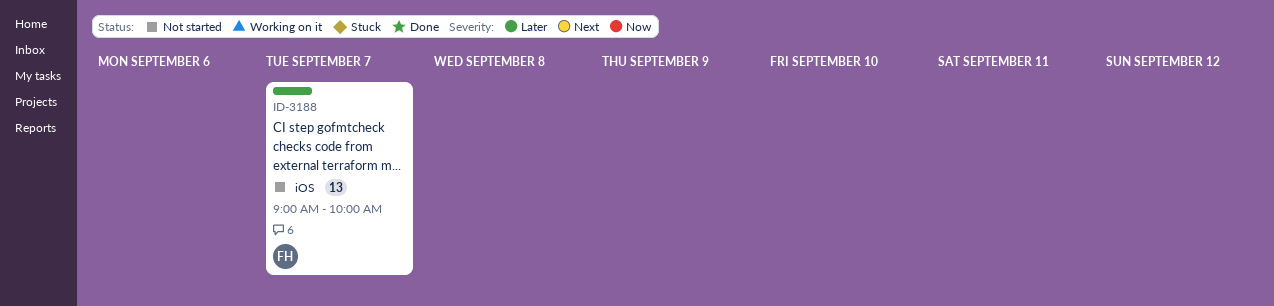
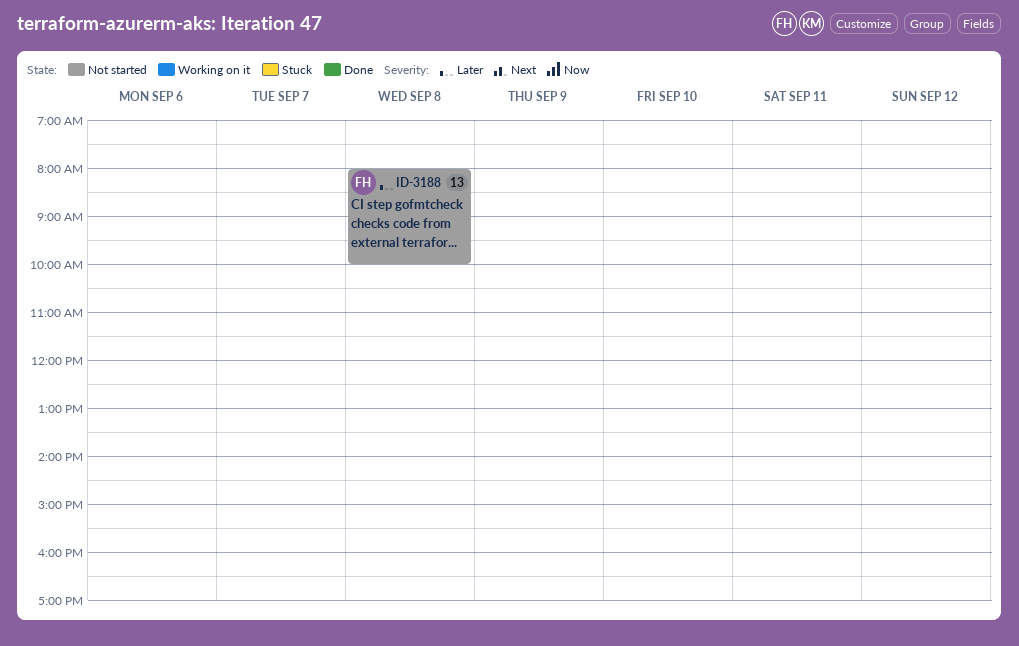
ID-3188, day: Sep 7 -> Sep 8
ID-3188, begins: 09:00 -> 08:00

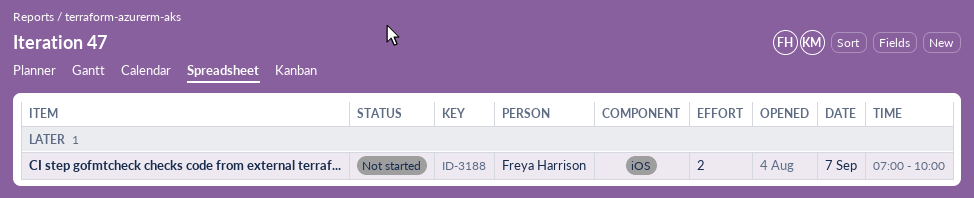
ID-3188, estimate: 13 -> 2
ID-3188, day: Sep 8 -> Sep 7
ID-3188, begins: 08:00 -> 07:00

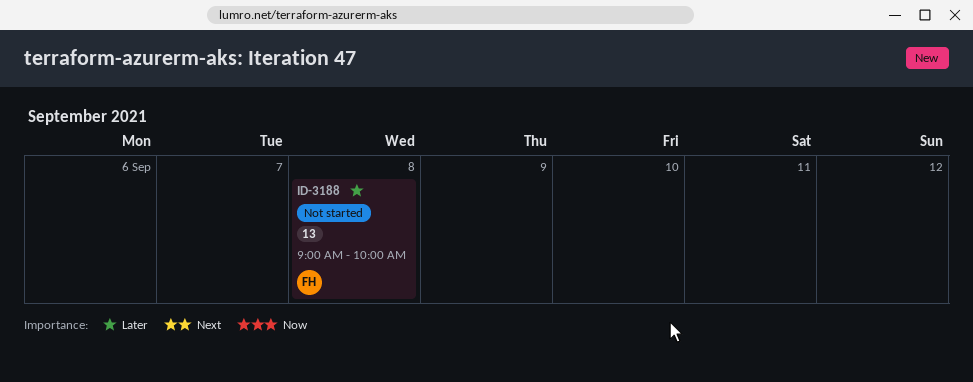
ID-3188, estimate: 2 -> 13
ID-3188, day: Sep 7 -> Sep 8
ID-3188, begins: 07:00 -> 09:00

